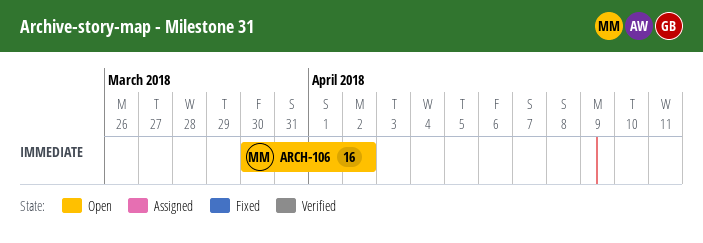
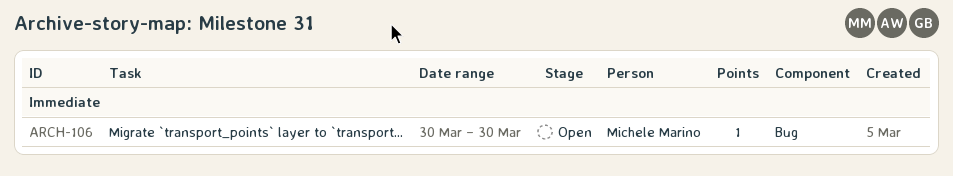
ARCH-106, estimate: 16 -> 1
ARCH-106, due: Apr 2 -> Mar 30

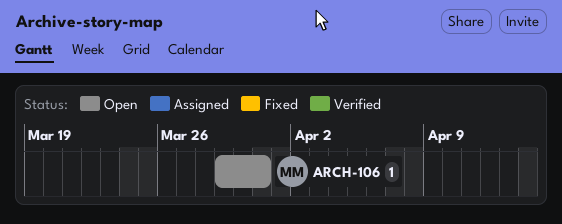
ARCH-106, start: Mar 30 -> Mar 29
ARCH-106, due: Mar 30 -> Mar 31

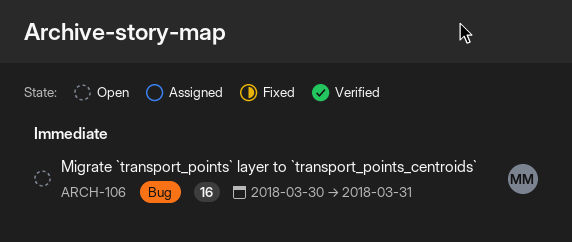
ARCH-106, estimate: 1 -> 16
ARCH-106, start: Mar 29 -> Mar 30

